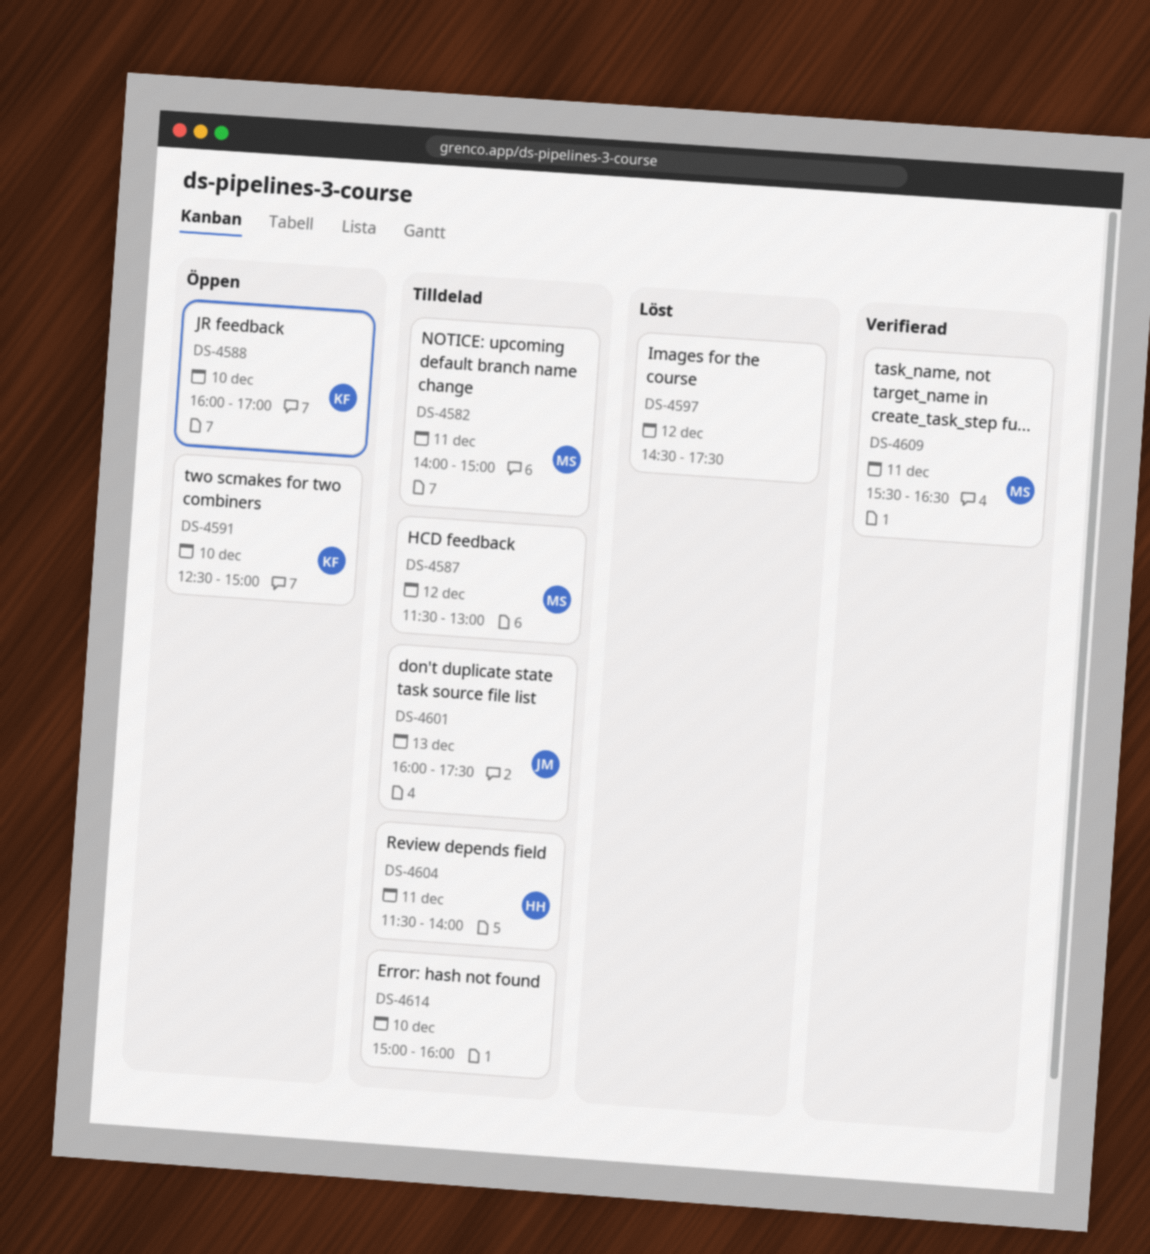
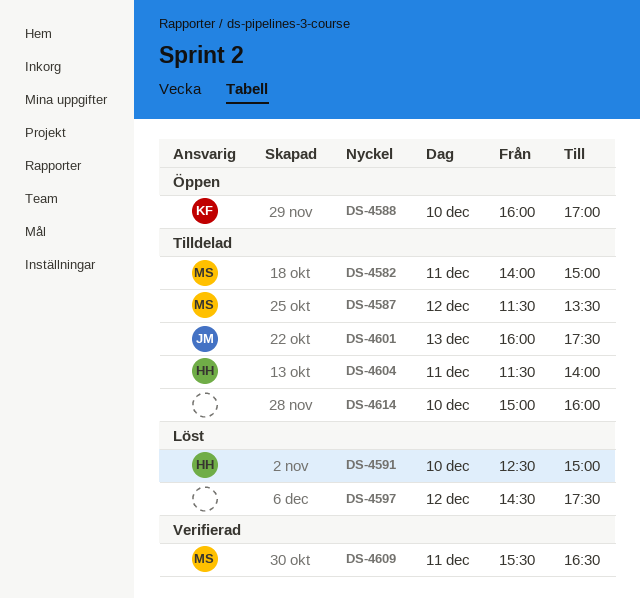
DS-4587, ends: 13:00 -> 13:30
DS-4591, status: Öppen -> Löst
DS-4591, owner: KF -> HH

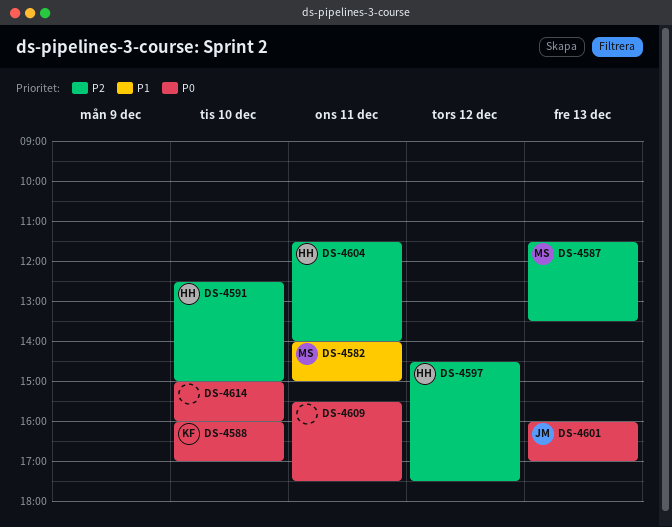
DS-4587, day: Dec 12 -> Dec 13
DS-4597, owner: none -> HH
DS-4601, ends: 17:30 -> 17:00
DS-4609, owner: MS -> none
DS-4609, ends: 16:30 -> 17:30

